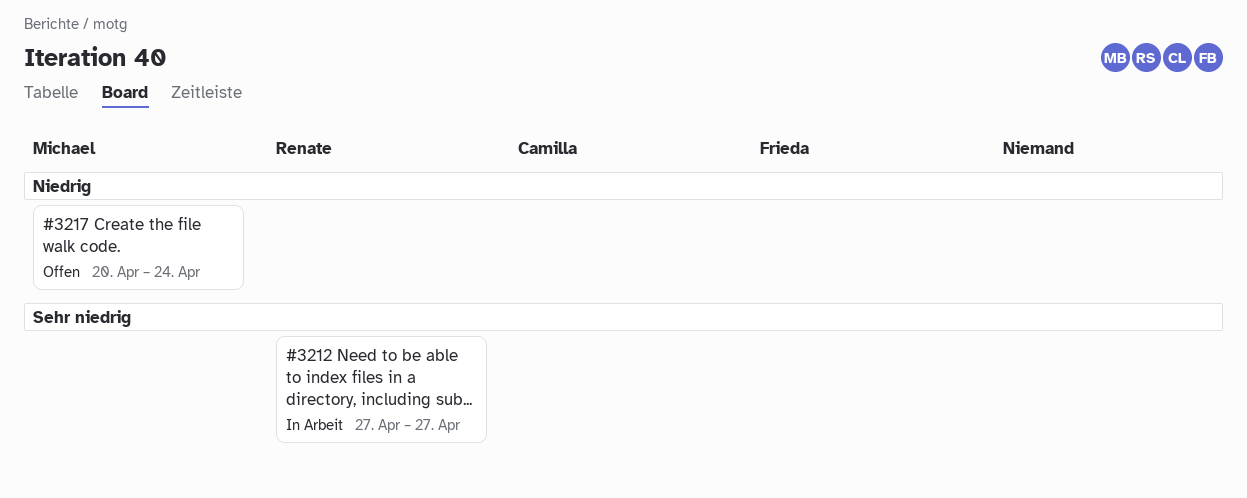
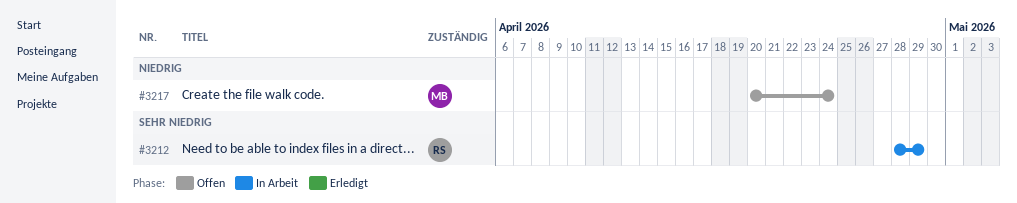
#3212, start: Apr 27 -> Apr 28
#3212, due: Apr 27 -> Apr 29

